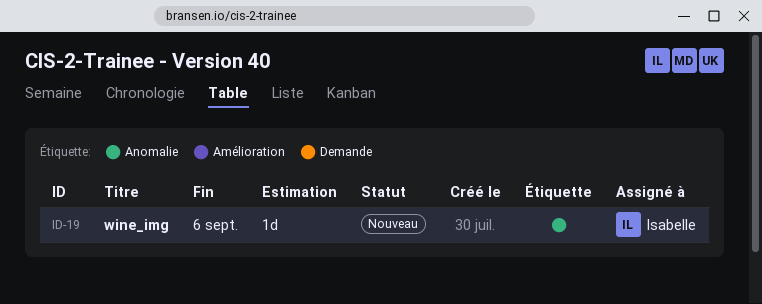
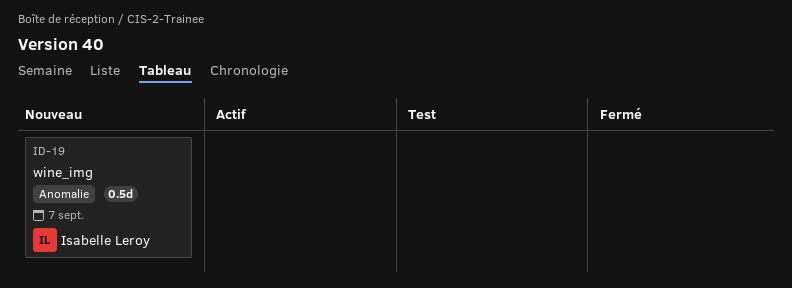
ID-19, estimate: 1d -> 0.5d
ID-19, due: Sep 6 -> Sep 7

